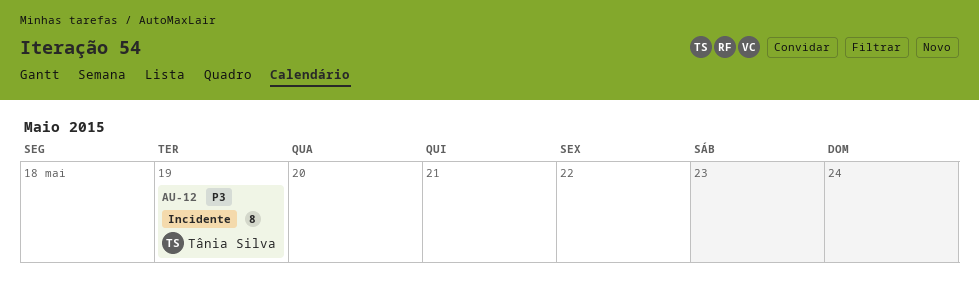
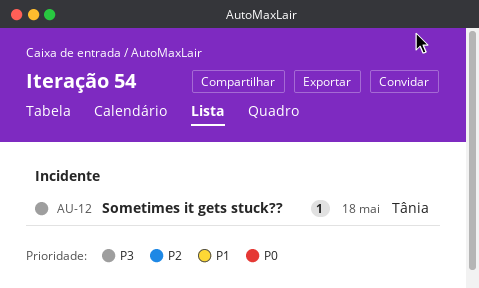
AU-12, estimate: 8 -> 1
AU-12, due: May 19 -> May 18

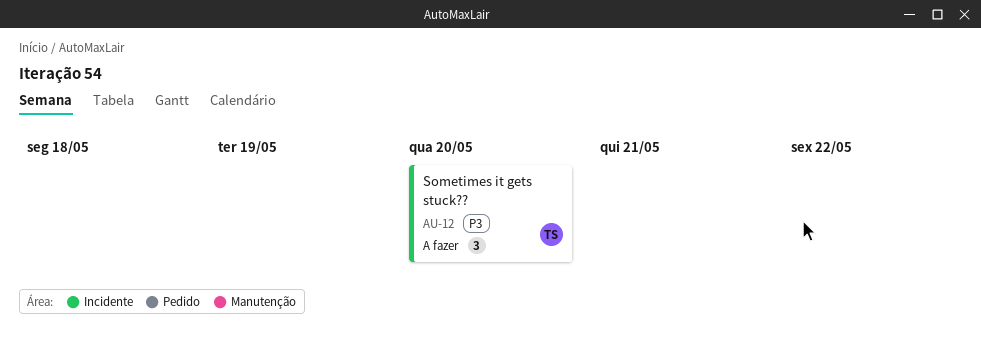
AU-12, estimate: 1 -> 3
AU-12, due: May 18 -> May 20

